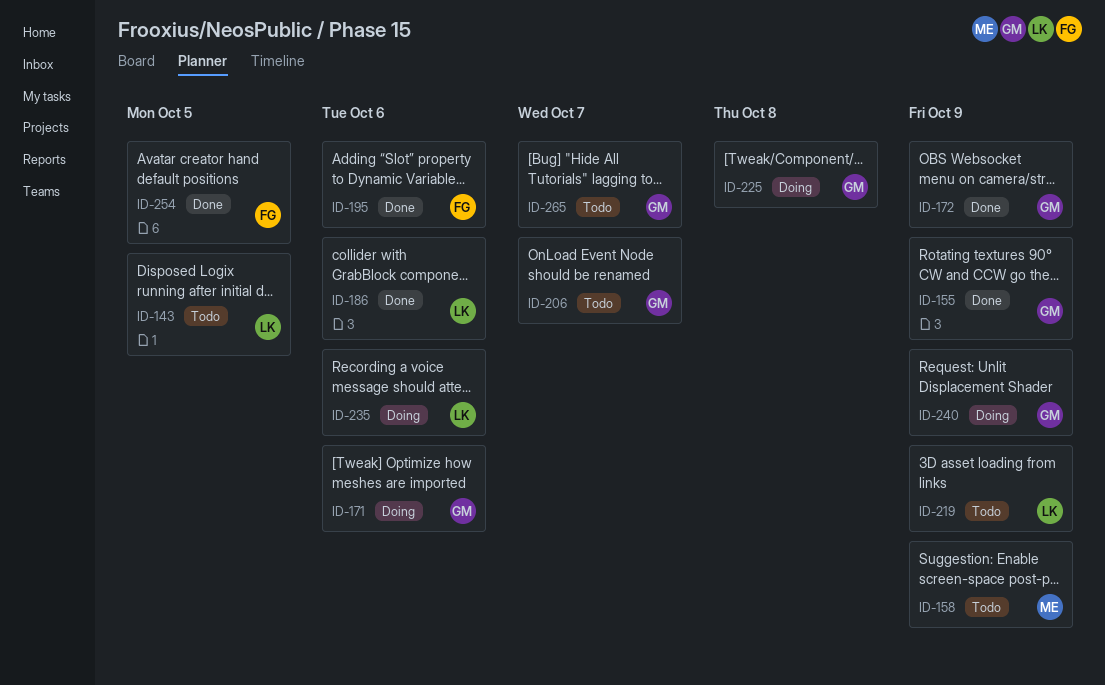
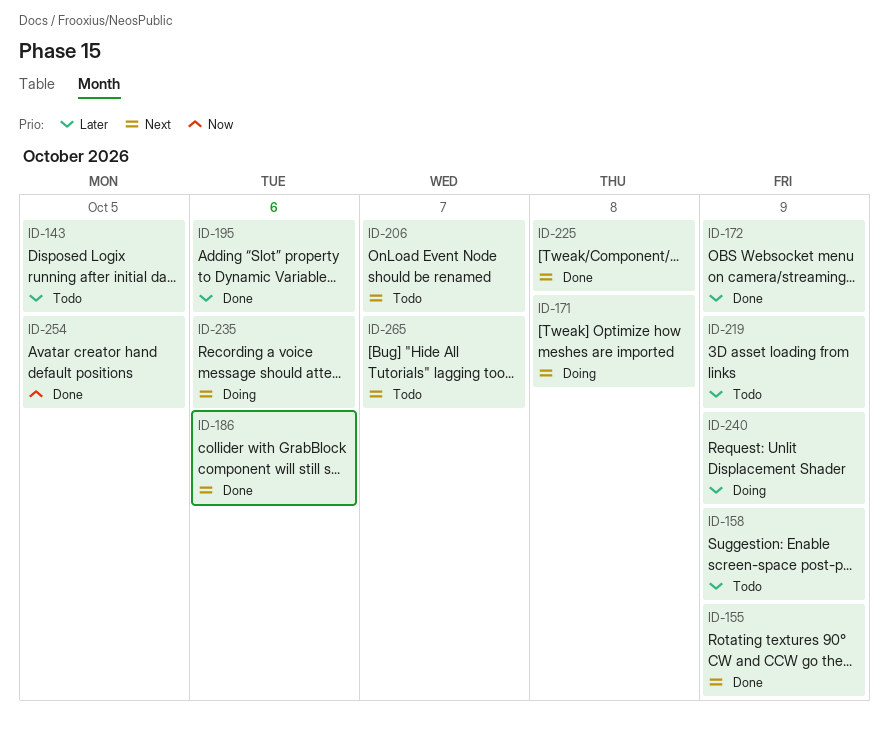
ID-171, due: Oct 6 -> Oct 8
ID-225, status: Doing -> Done

